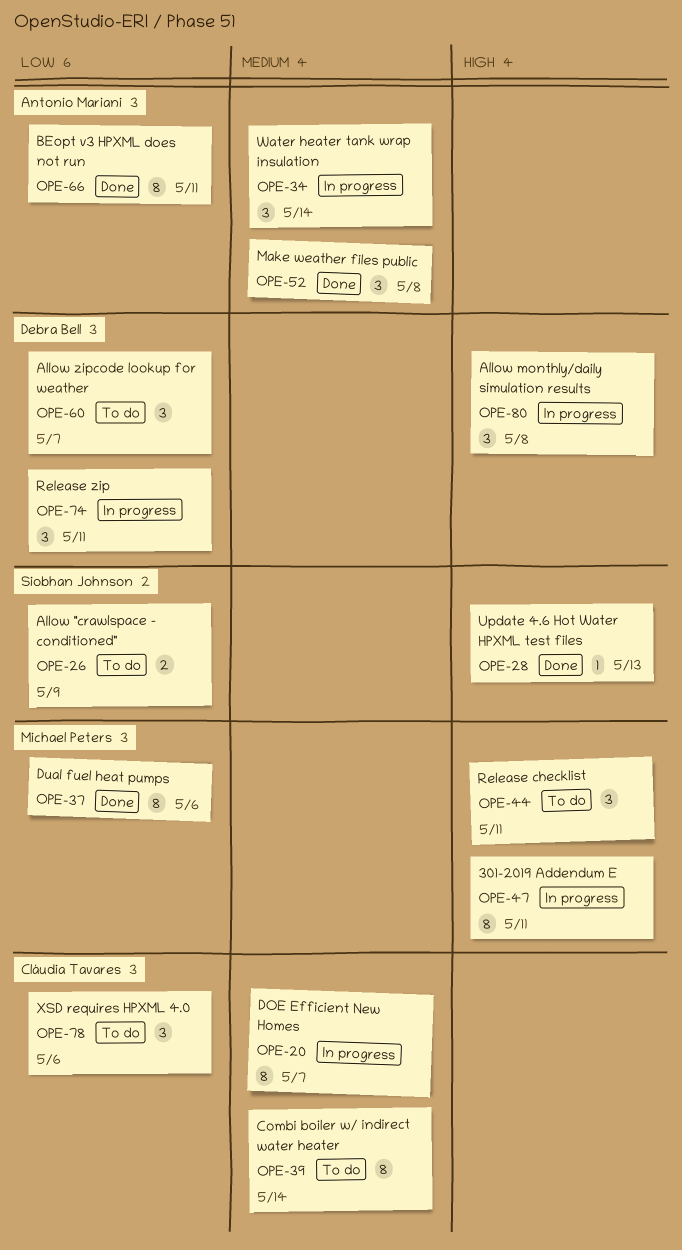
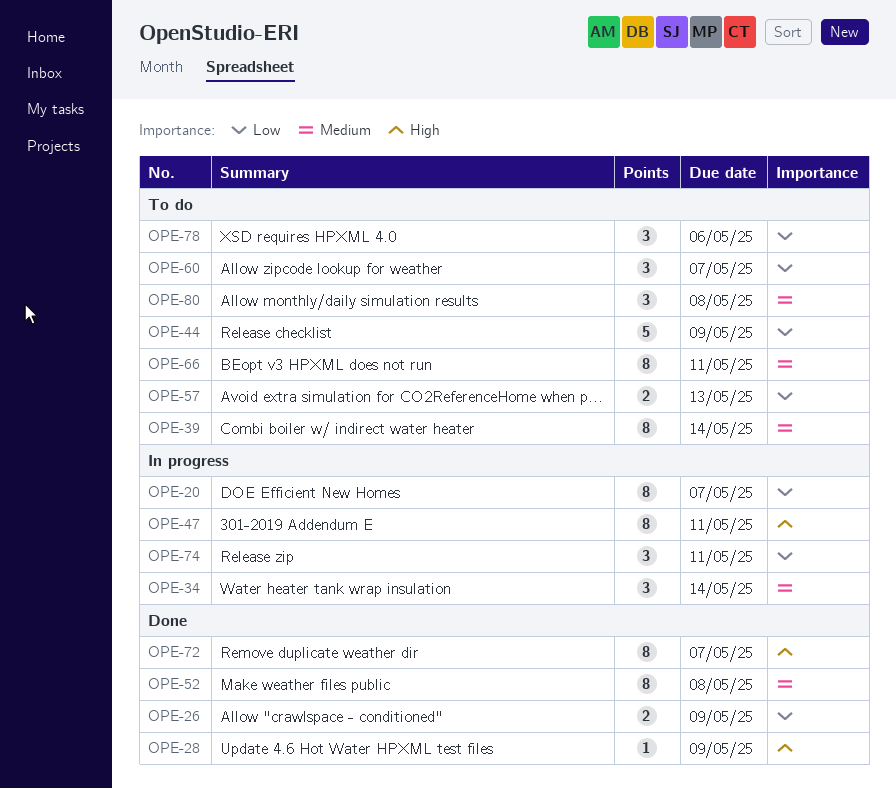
OPE-20, priority: Medium -> Low
OPE-26, status: To do -> Done
OPE-28, due: May 13 -> May 9
OPE-37: present -> none
OPE-44, priority: High -> Low
OPE-44, estimate: 3 -> 5
OPE-44, due: May 11 -> May 9
OPE-52, estimate: 3 -> 8
OPE-57: none -> present
OPE-66, status: Done -> To do
OPE-66, priority: Low -> Medium
OPE-72: none -> present
OPE-80, status: In progress -> To do
OPE-80, priority: High -> Medium

